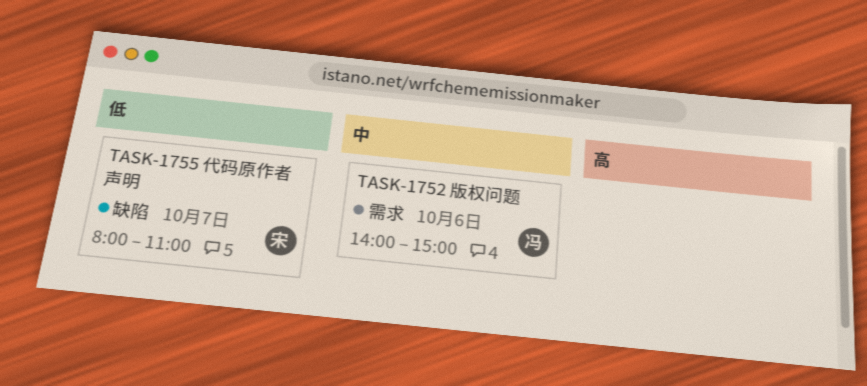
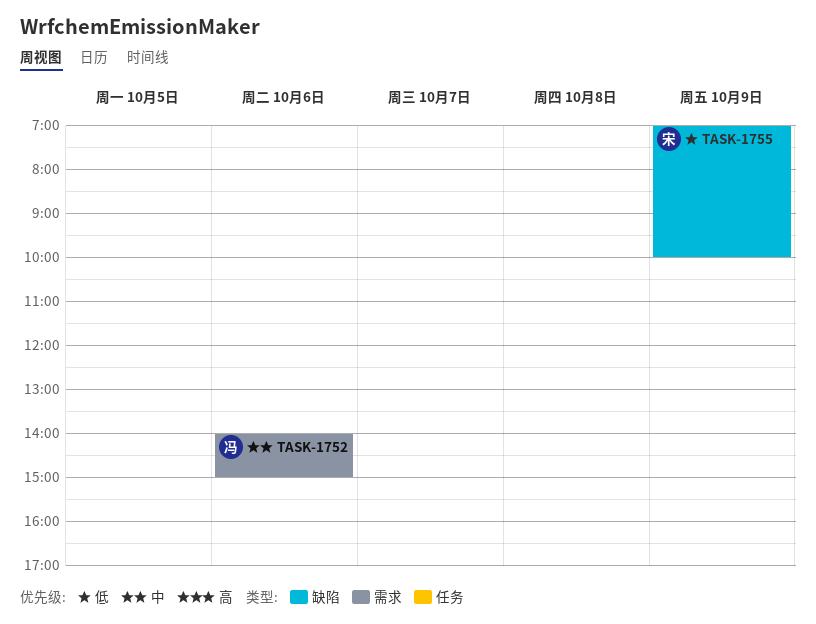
TASK-1755, day: Oct 7 -> Oct 9
TASK-1755, begins: 08:00 -> 07:00
TASK-1755, ends: 11:00 -> 10:00

